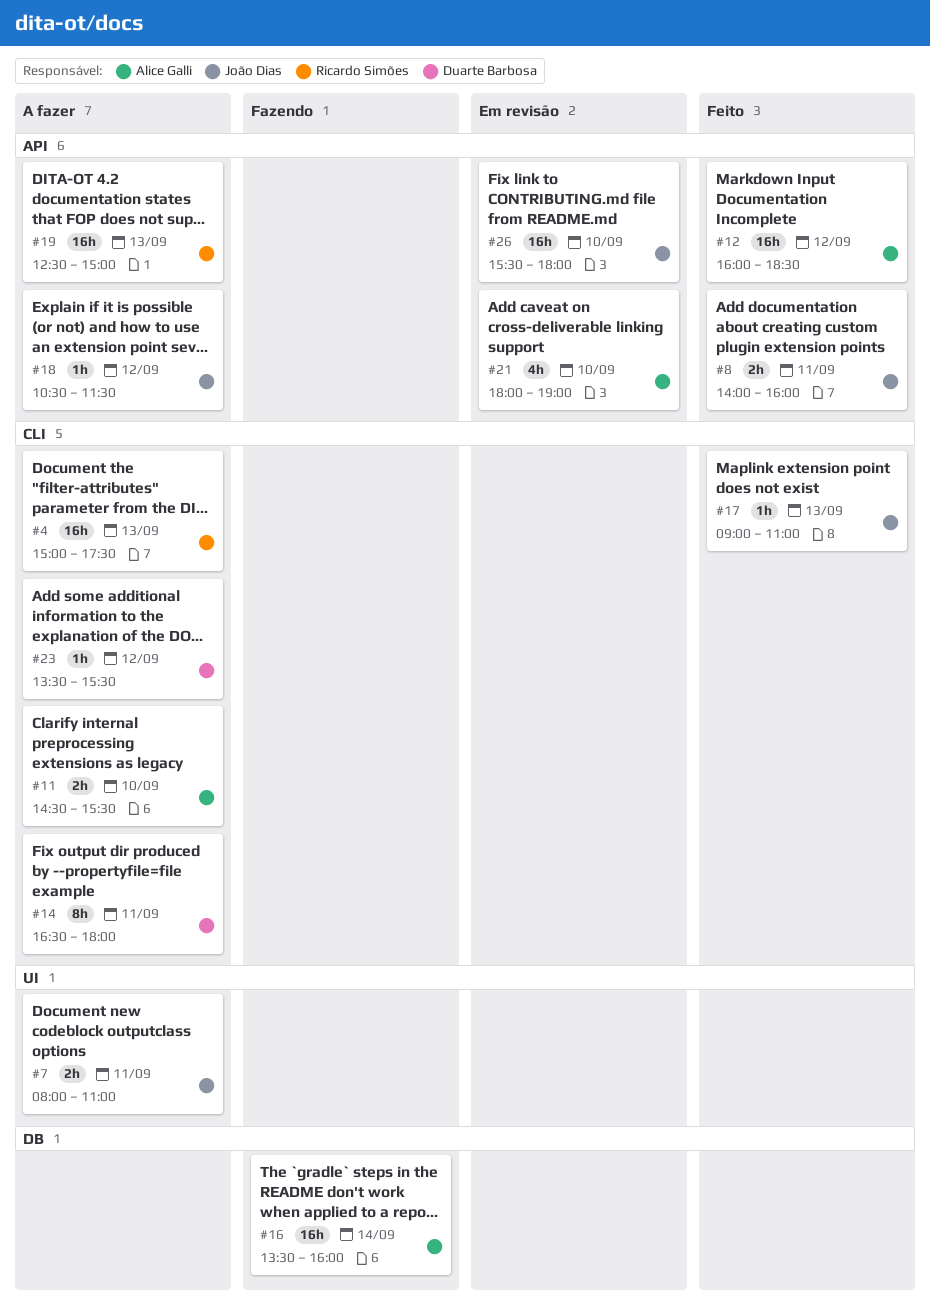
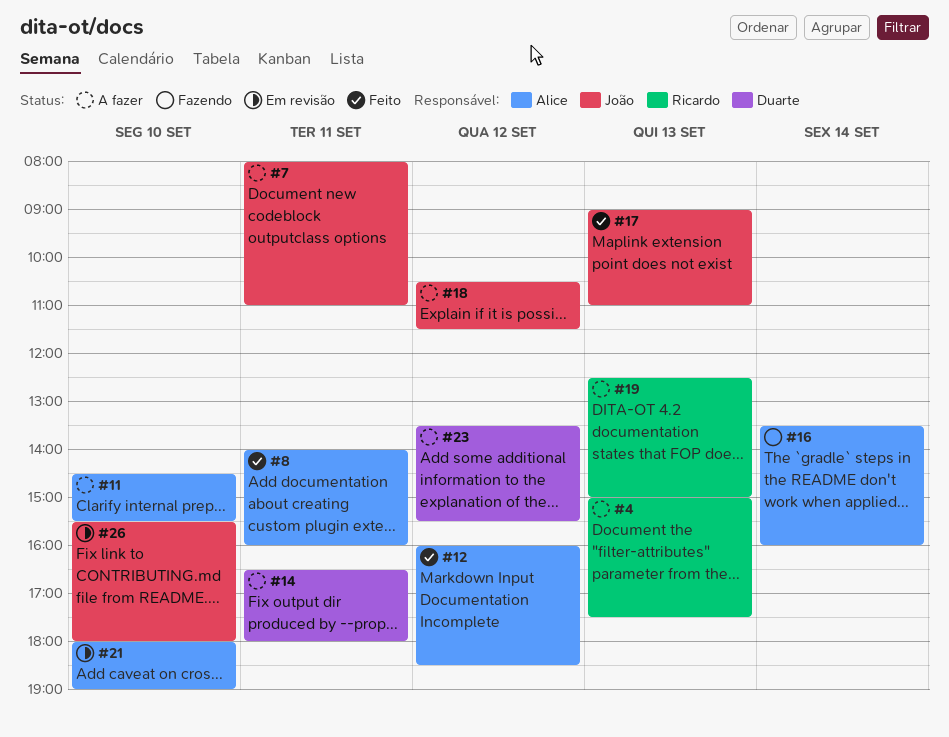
#8, owner: João Dias -> Alice Galli

